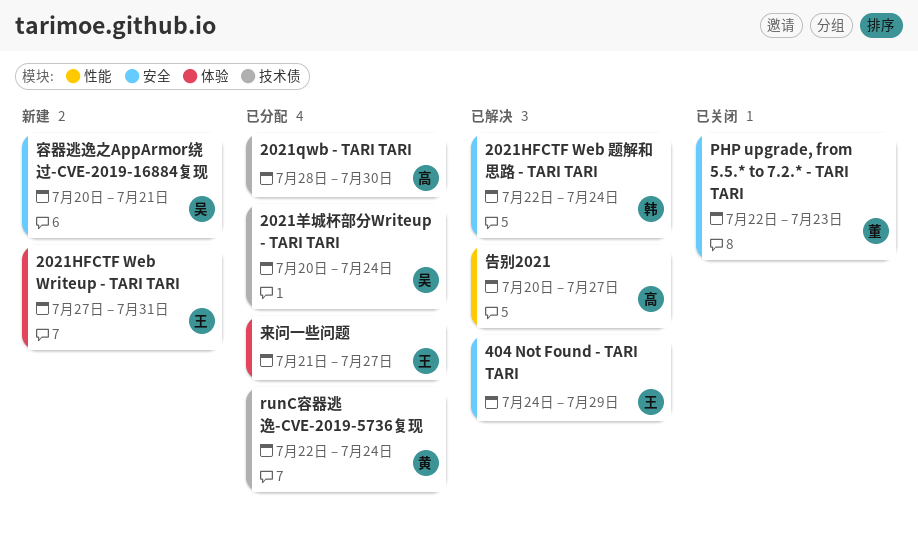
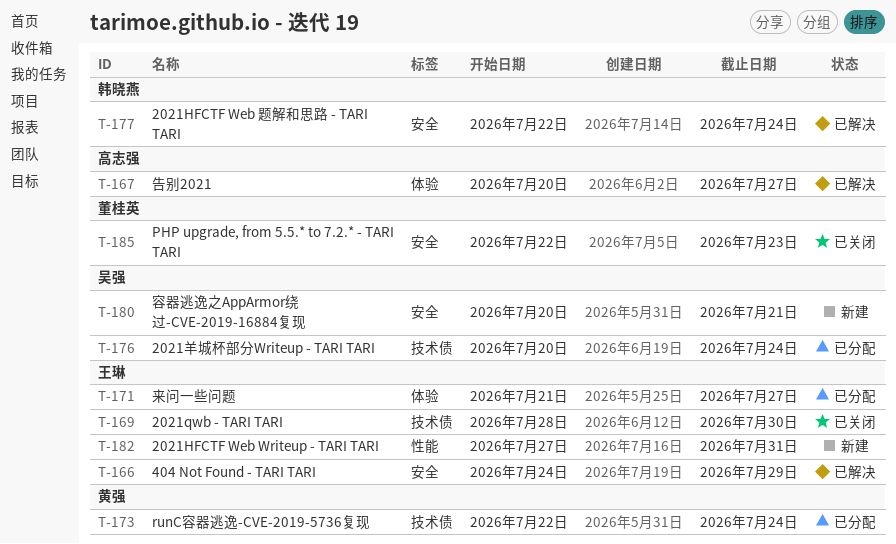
2021HFCTF Web Writeup - TARI TARI, label: 体验 -> 性能
2021qwb - TARI TARI, status: 已分配 -> 已关闭
2021qwb - TARI TARI, owner: 高志强 -> 王琳
告别2021, label: 性能 -> 体验

